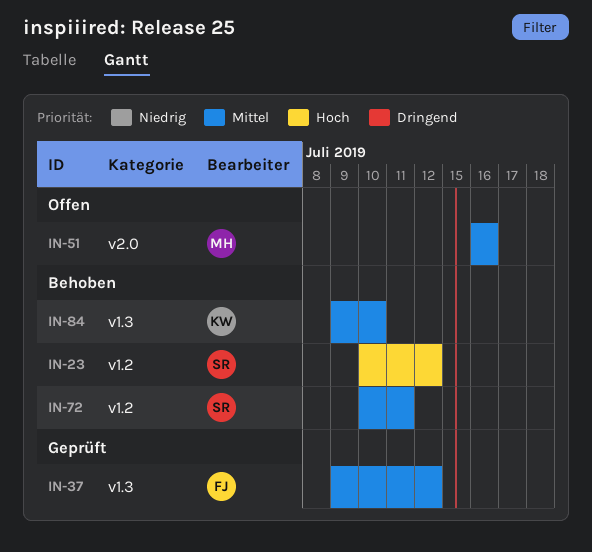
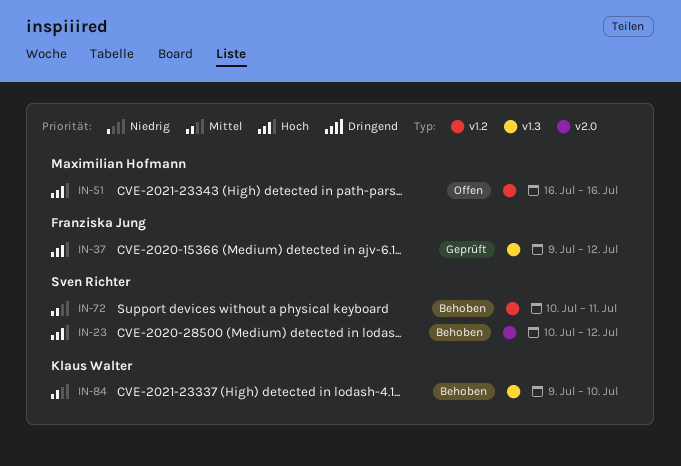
IN-23, label: v1.2 -> v2.0
IN-37, priority: Mittel -> Hoch
IN-51, priority: Mittel -> Hoch
IN-51, label: v2.0 -> v1.2

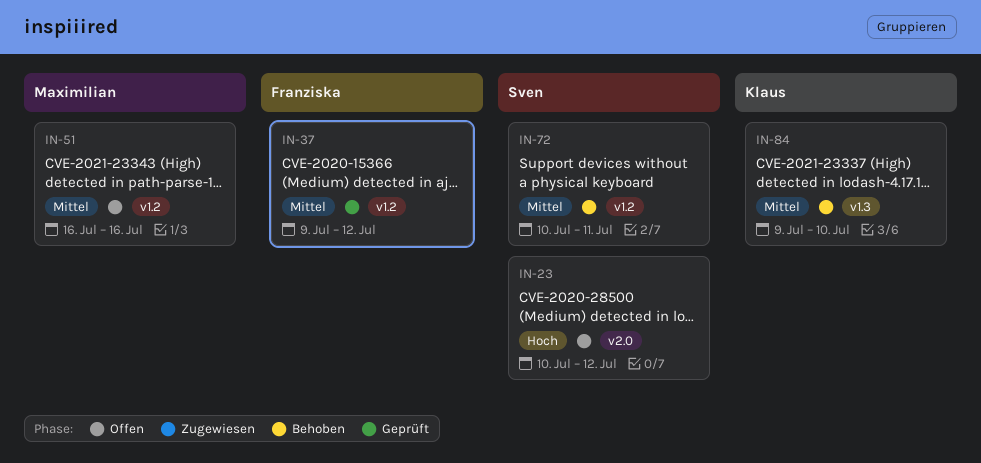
IN-23, status: Behoben -> Offen
IN-37, priority: Hoch -> Mittel
IN-37, label: v1.3 -> v1.2
IN-51, priority: Hoch -> Mittel

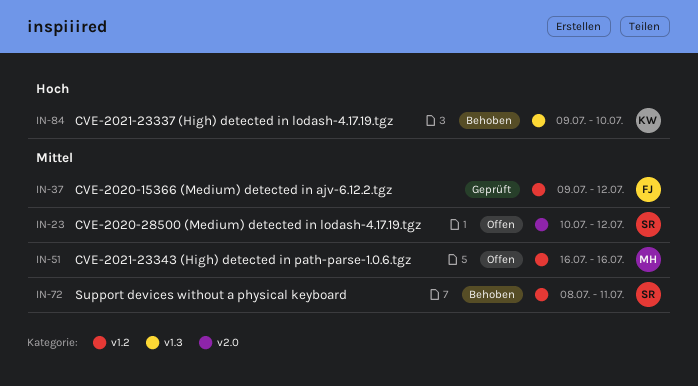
IN-23, priority: Hoch -> Mittel
IN-72, start: Jul 10 -> Jul 8
IN-84, priority: Mittel -> Hoch

